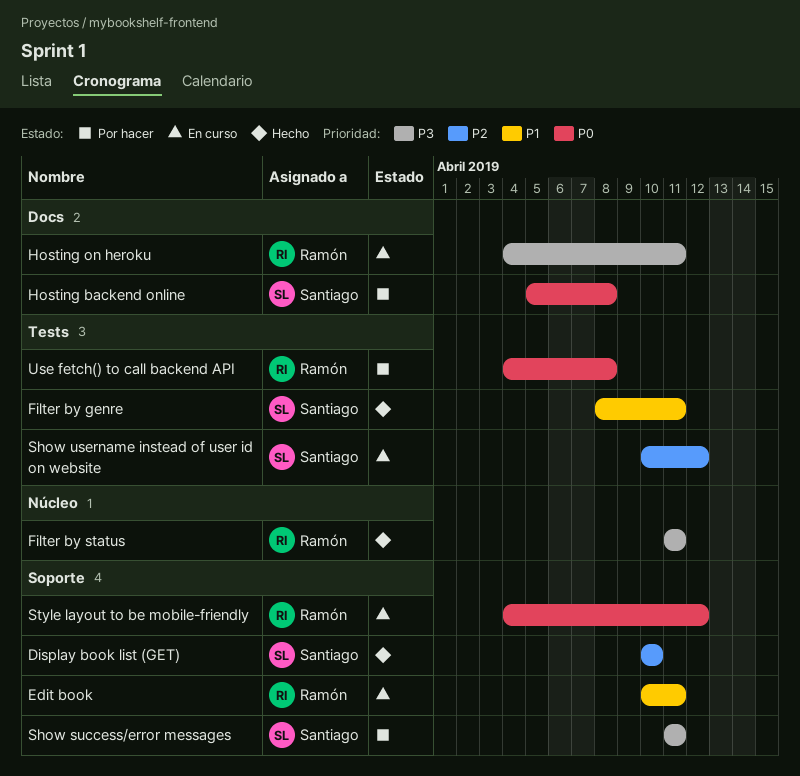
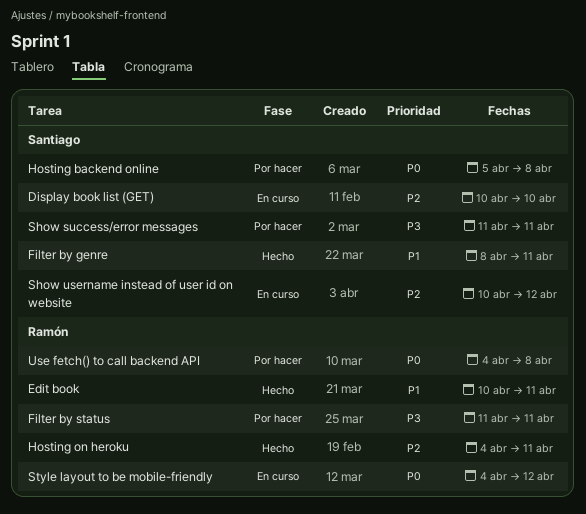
Display book list (GET), status: Hecho -> En curso
Edit book, status: En curso -> Hecho
Filter by status, status: Hecho -> Por hacer
Hosting on heroku, status: En curso -> Hecho
Hosting on heroku, priority: P3 -> P2

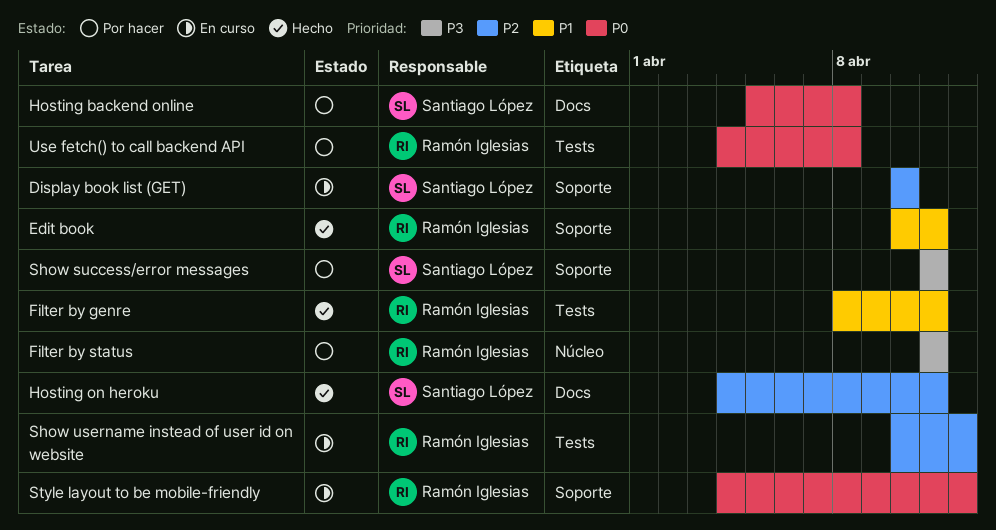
Filter by genre, owner: Santiago López -> Ramón Iglesias
Hosting on heroku, owner: Ramón Iglesias -> Santiago López
Show username instead of user id on website, owner: Santiago López -> Ramón Iglesias

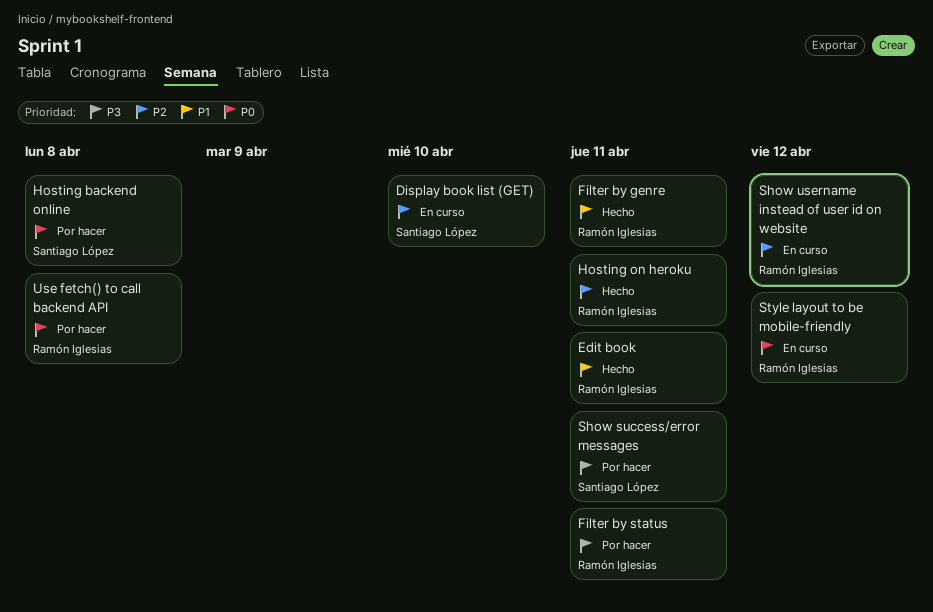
Hosting on heroku, owner: Santiago López -> Ramón Iglesias

